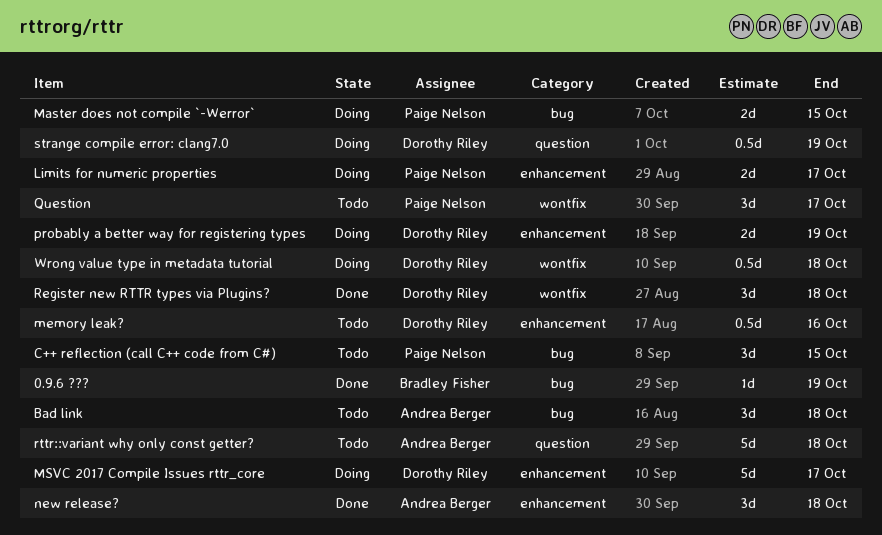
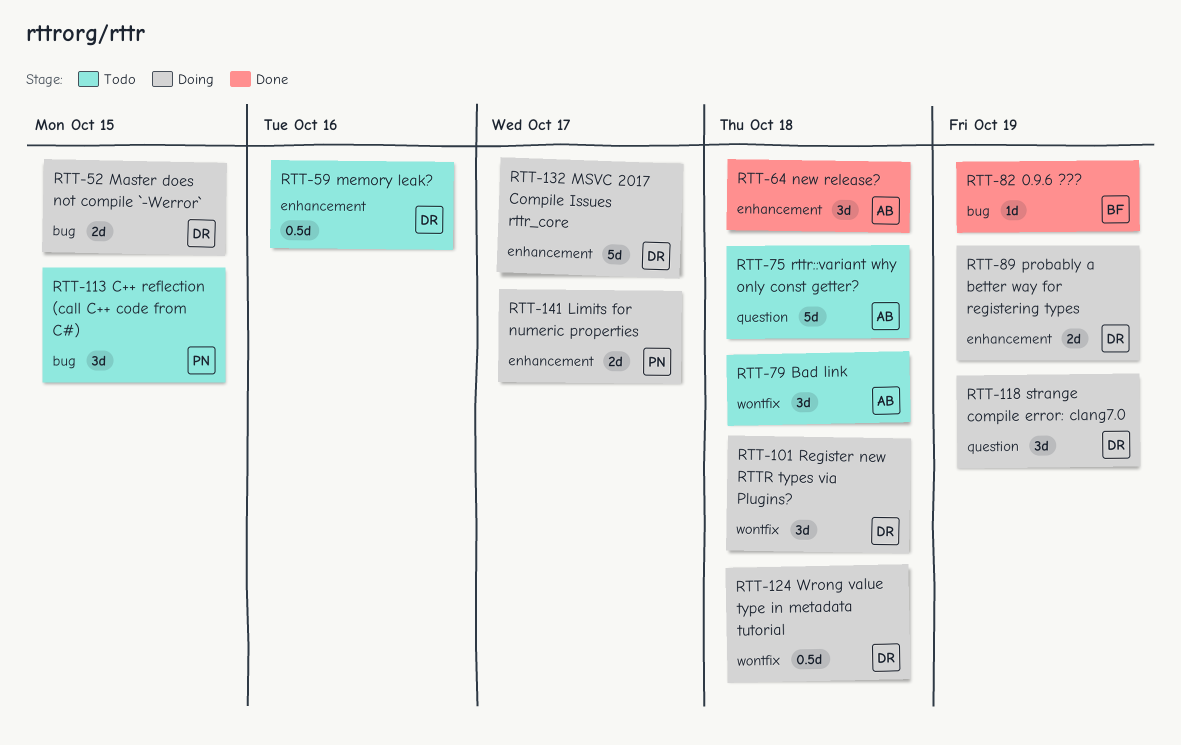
Bad link, label: bug -> wontfix
Master does not compile `-Werror`, owner: Paige Nelson -> Dorothy Riley
Question: present -> none
Register new RTTR types via Plugins?, status: Done -> Doing
strange compile error: clang7.0, estimate: 0.5d -> 3d

